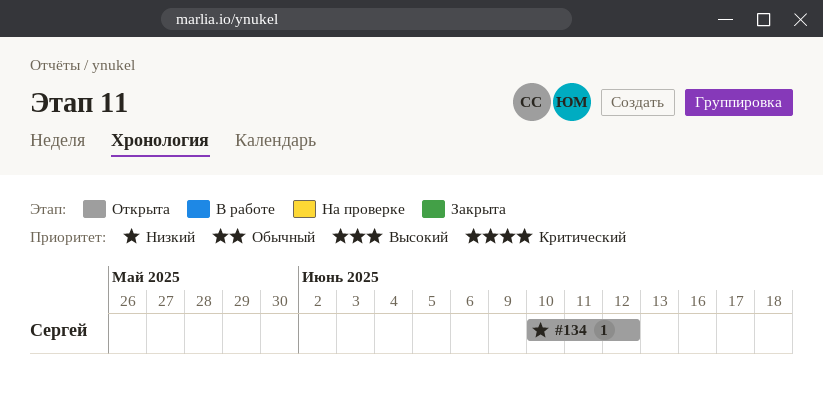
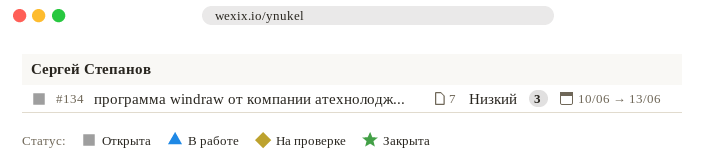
#134, estimate: 1 -> 3
#134, due: Jun 12 -> Jun 13

